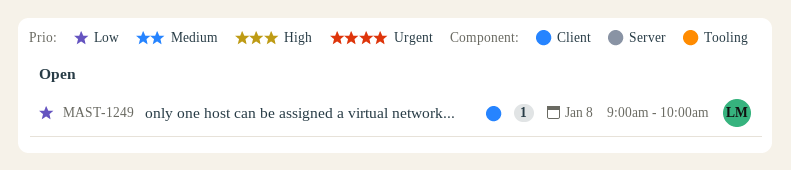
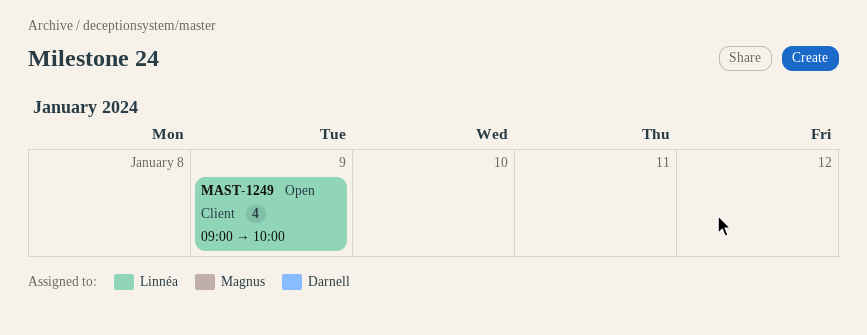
MAST-1249, estimate: 1 -> 4
MAST-1249, day: Jan 8 -> Jan 9

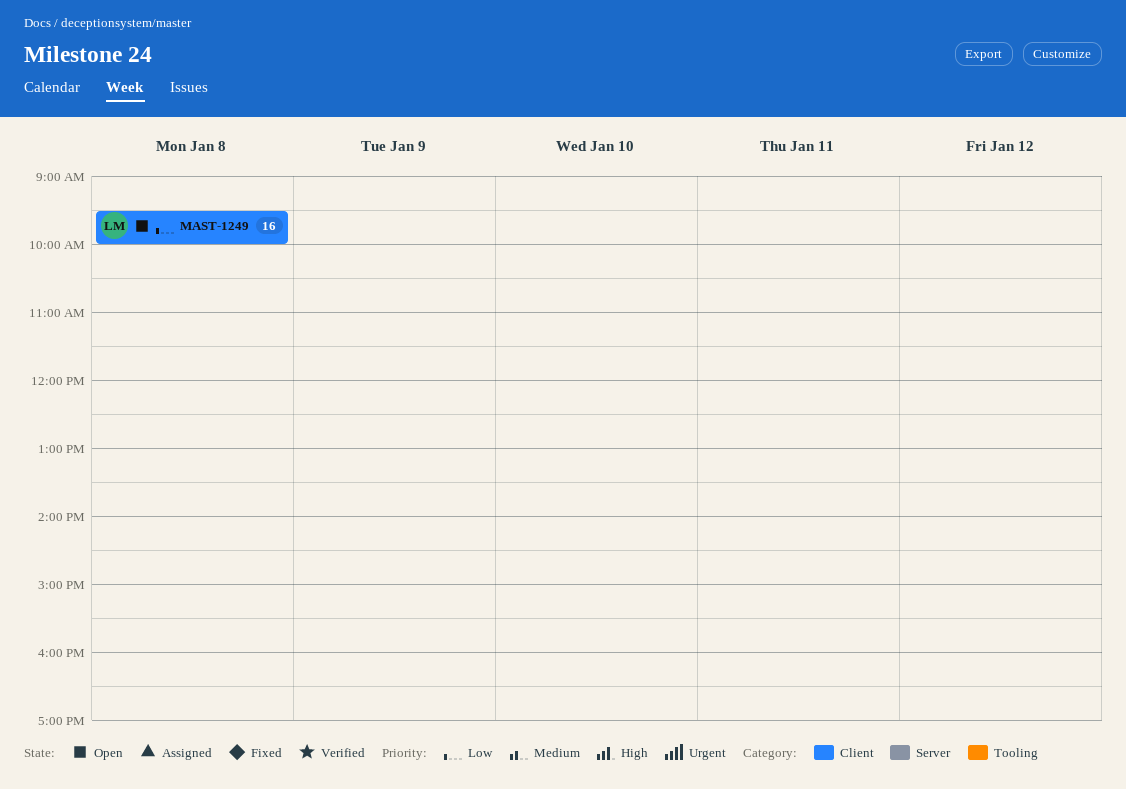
MAST-1249, estimate: 4 -> 16
MAST-1249, day: Jan 9 -> Jan 8
MAST-1249, begins: 09:00 -> 09:30

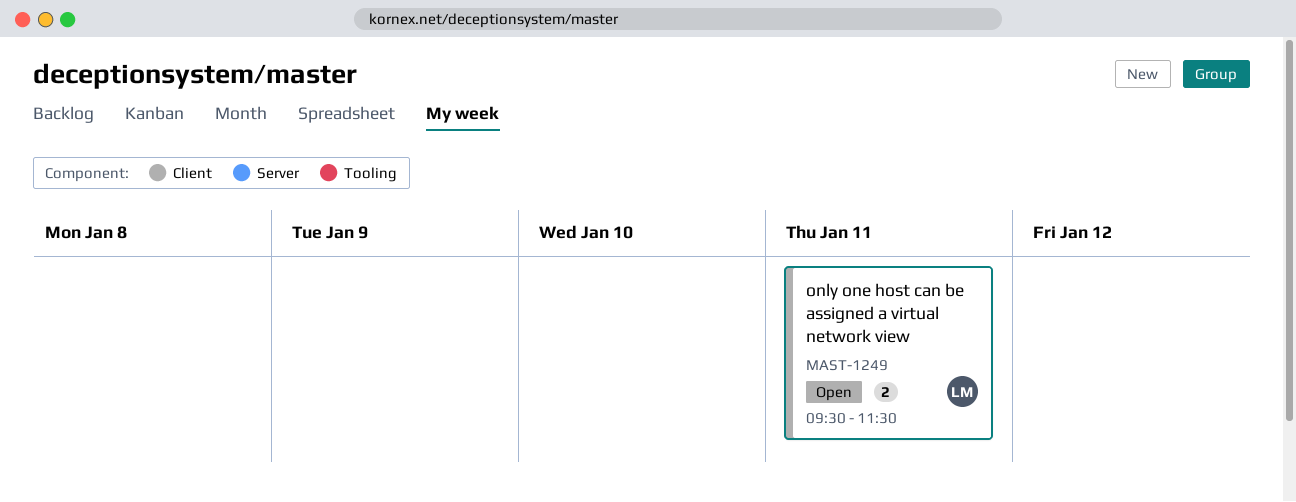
MAST-1249, estimate: 16 -> 2
MAST-1249, day: Jan 8 -> Jan 11
MAST-1249, ends: 10:00 -> 11:30

